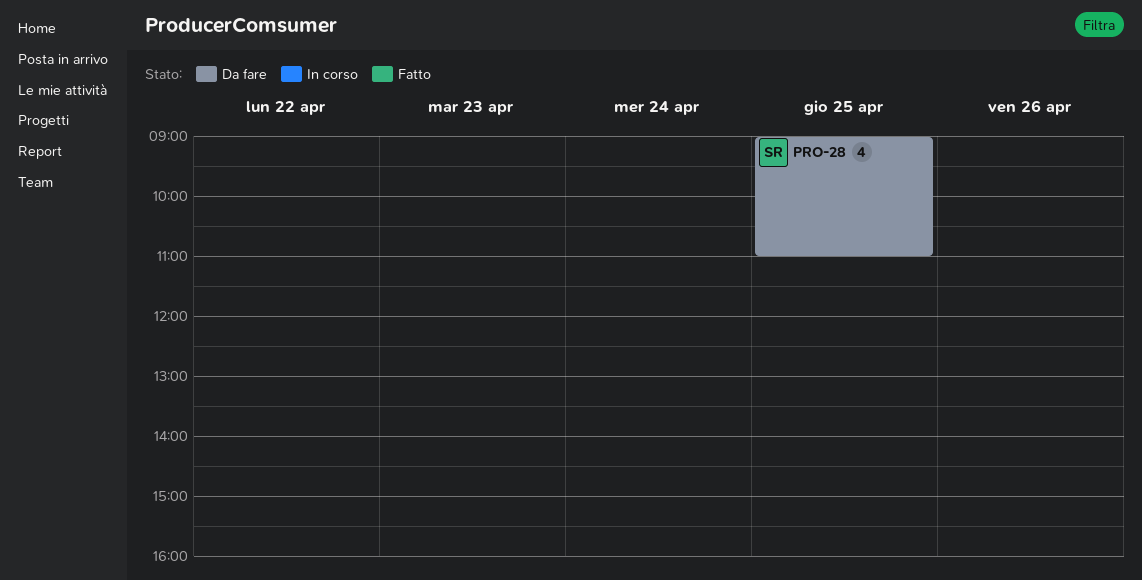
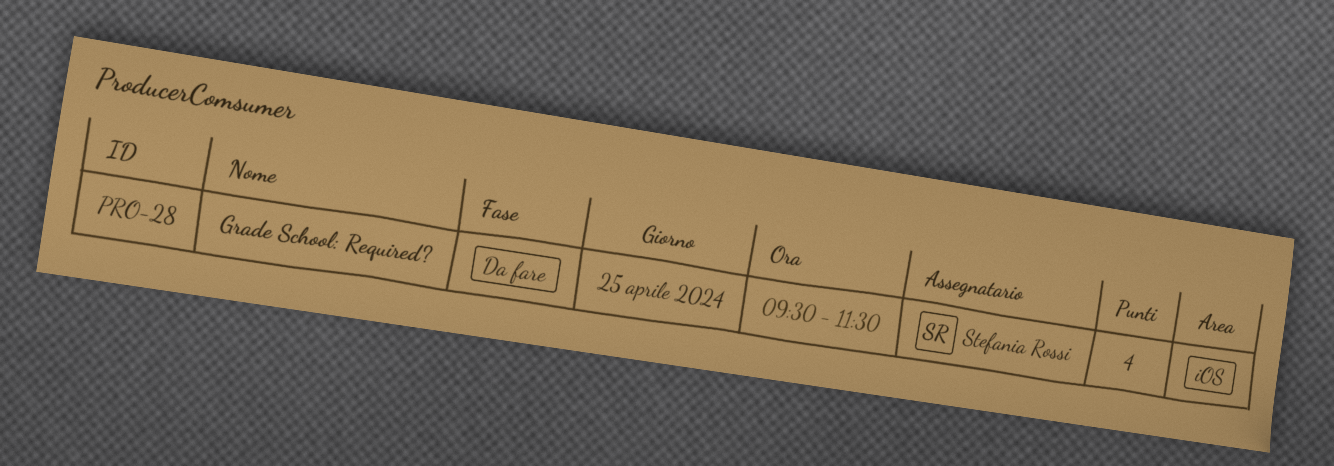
PRO-28, begins: 09:00 -> 09:30
PRO-28, ends: 11:00 -> 11:30

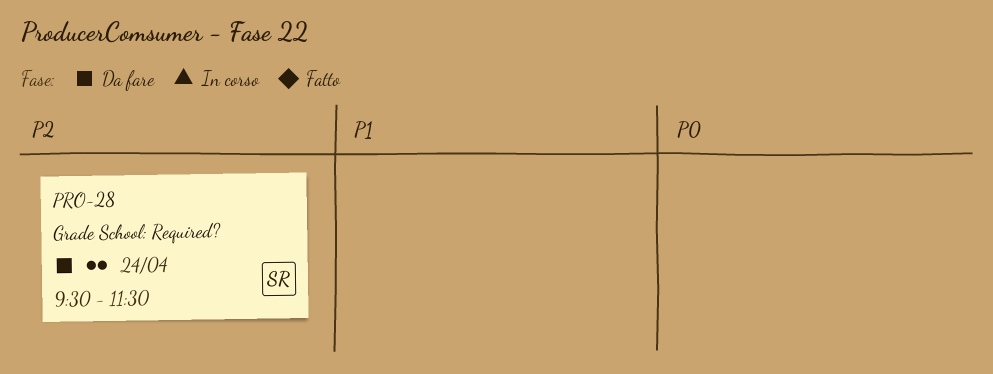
PRO-28, estimate: 4 -> 2
PRO-28, day: Apr 25 -> Apr 24

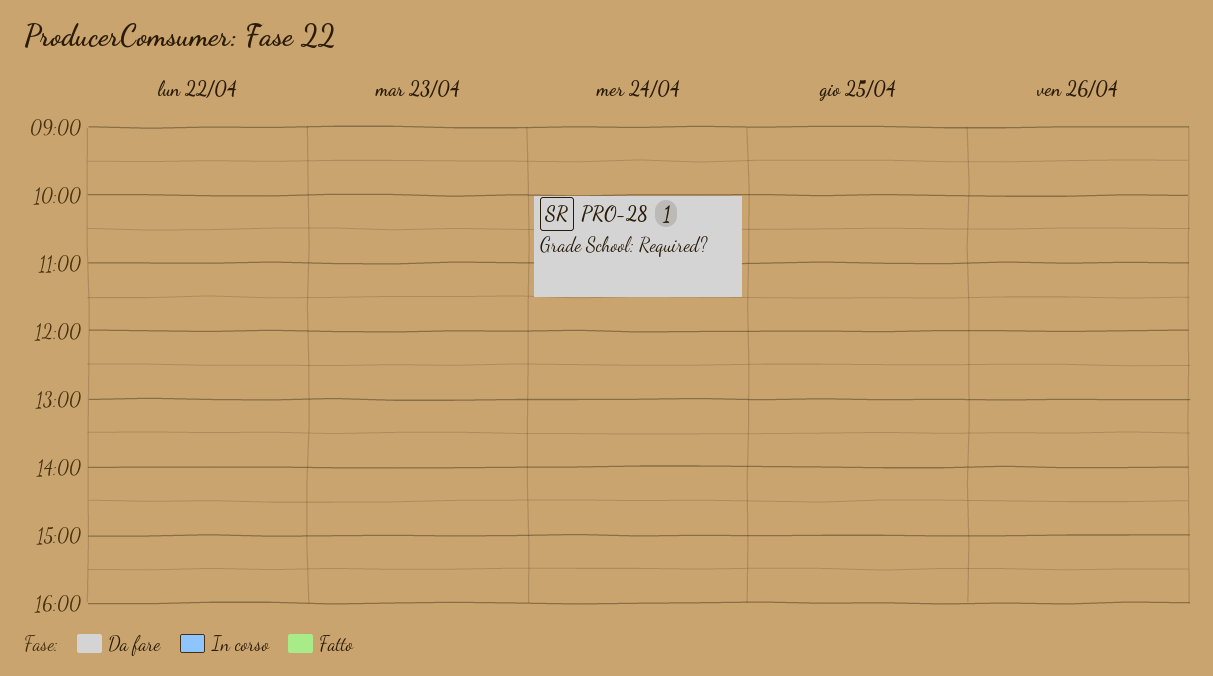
PRO-28, estimate: 2 -> 1
PRO-28, begins: 09:30 -> 10:00

